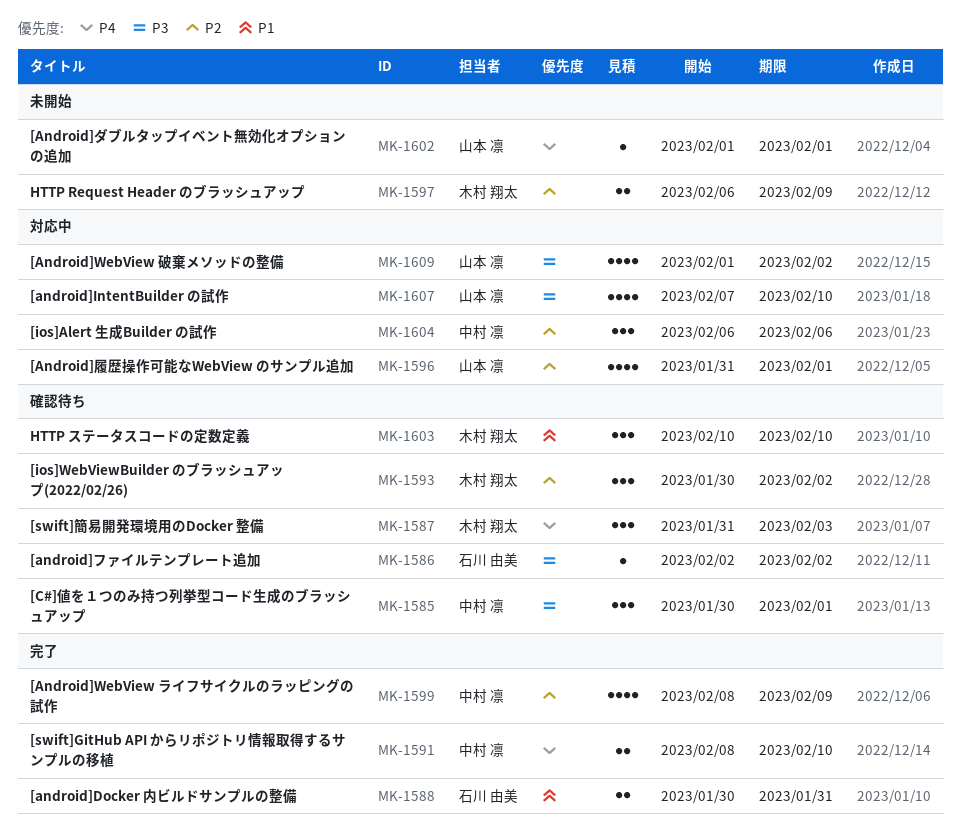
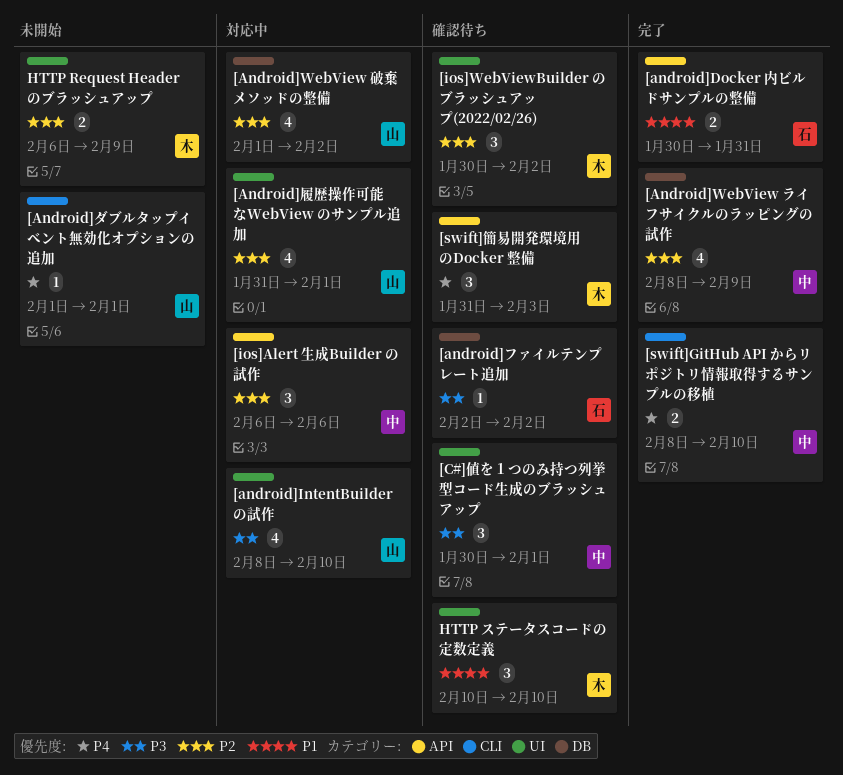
[android]IntentBuilder の試作, start: Feb 7 -> Feb 8
[Android]WebView 破棄メソッドの整備, priority: P3 -> P2

